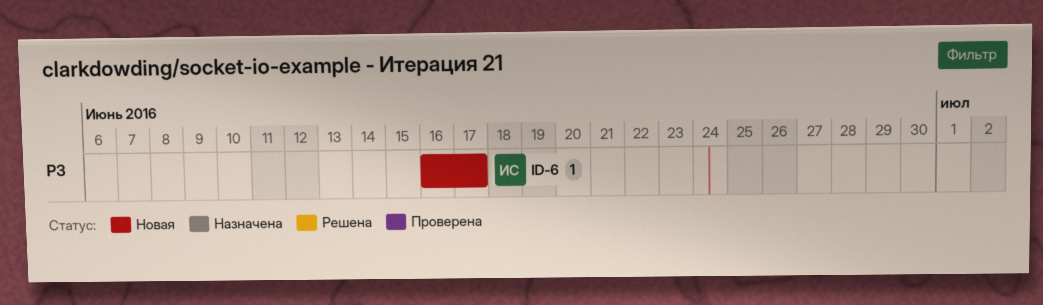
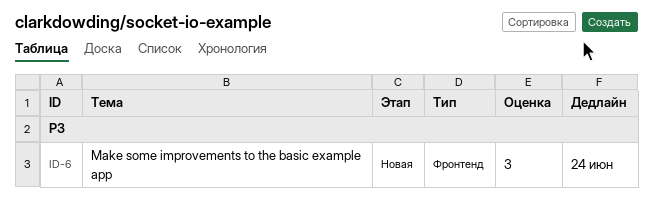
ID-6, estimate: 1 -> 3
ID-6, due: Jun 17 -> Jun 24

